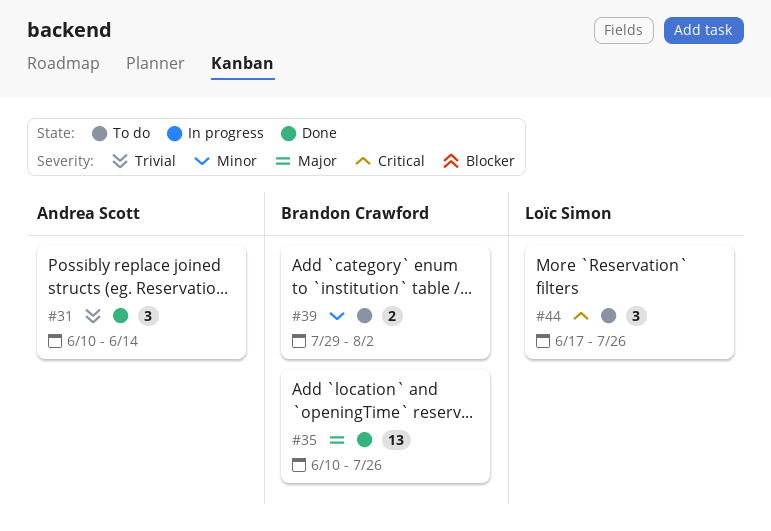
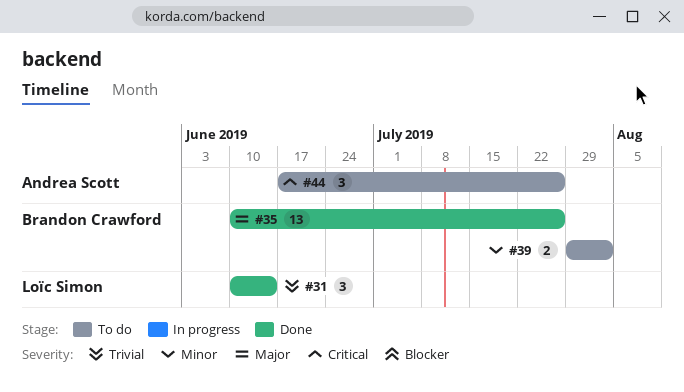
#31, owner: Andrea Scott -> Loïc Simon
#44, owner: Loïc Simon -> Andrea Scott

